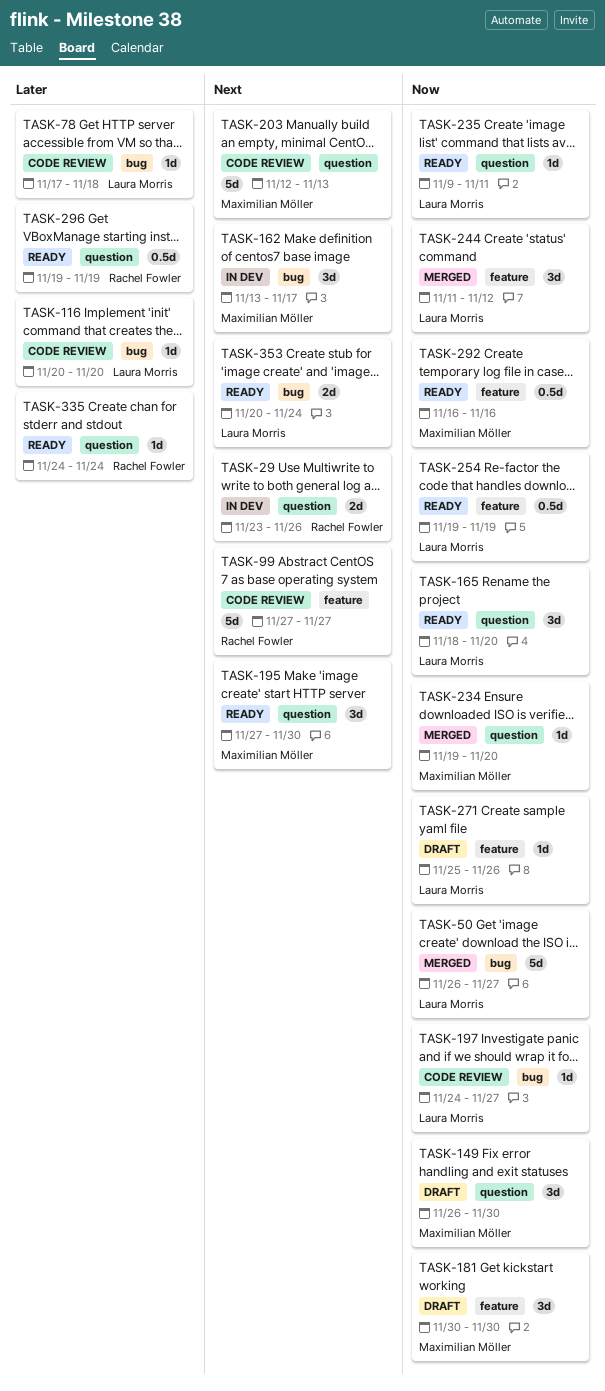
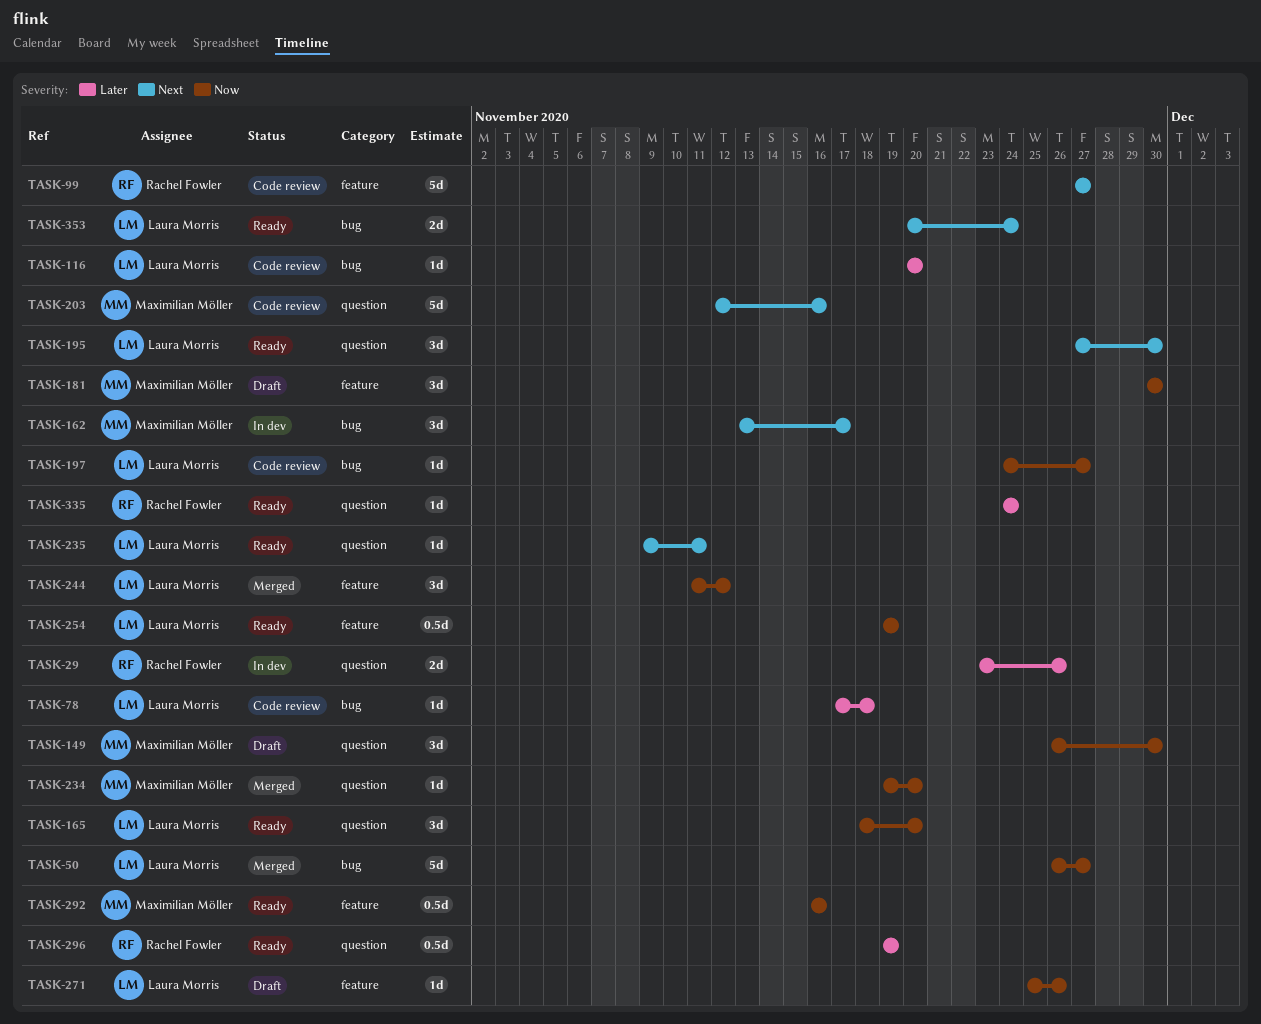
TASK-29, priority: Next -> Later
TASK-195, owner: Maximilian Möller -> Laura Morris
TASK-203, due: Nov 13 -> Nov 16
TASK-235, priority: Now -> Next

